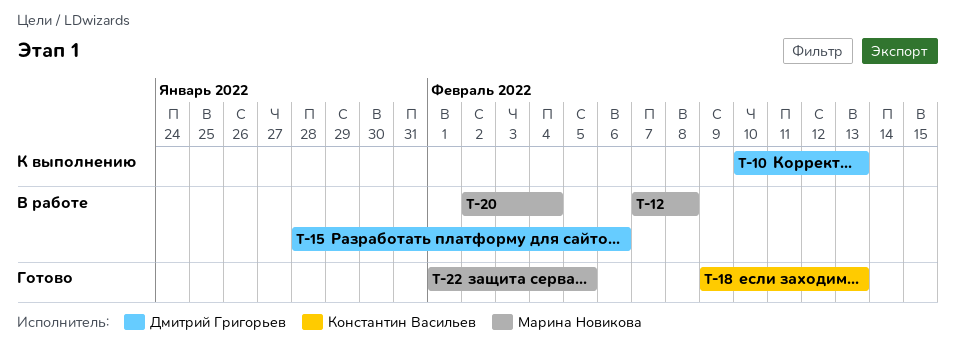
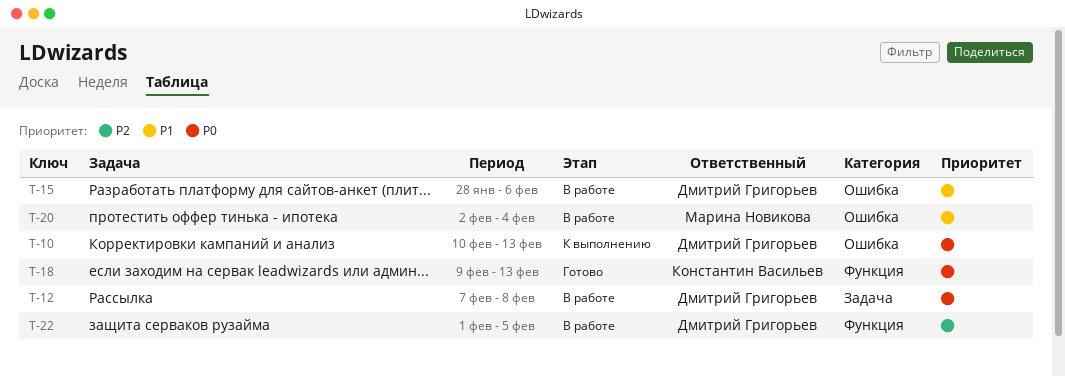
T-12, owner: Марина Новикова -> Дмитрий Григорьев
T-22, status: Готово -> В работе
T-22, owner: Марина Новикова -> Дмитрий Григорьев

